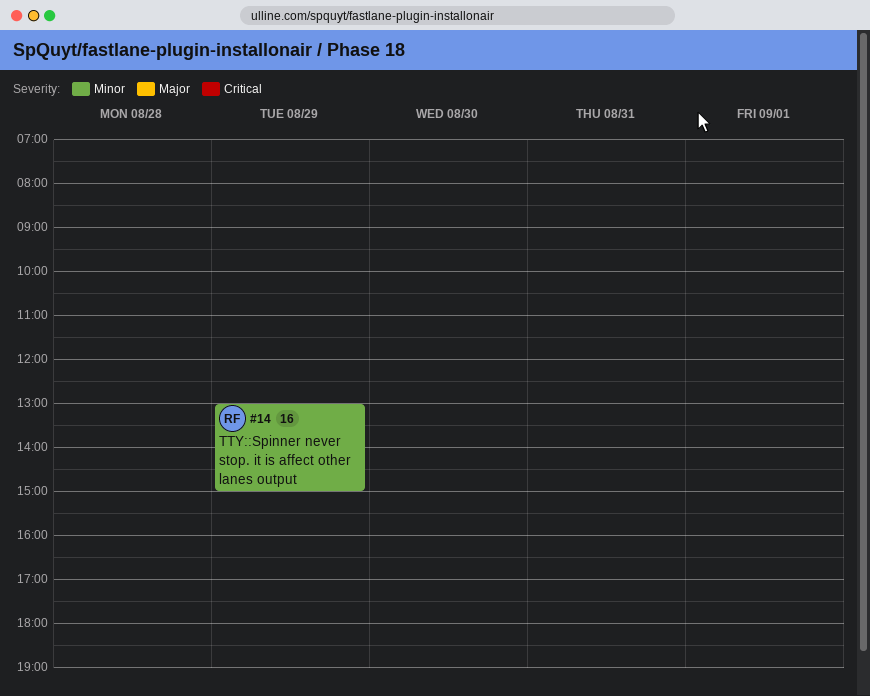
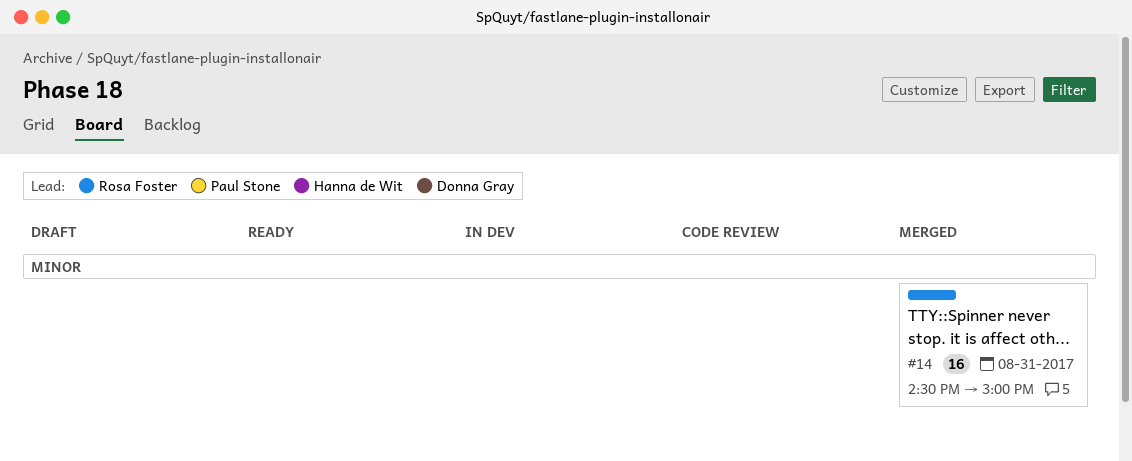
#14, day: Aug 29 -> Aug 31
#14, begins: 13:00 -> 14:30

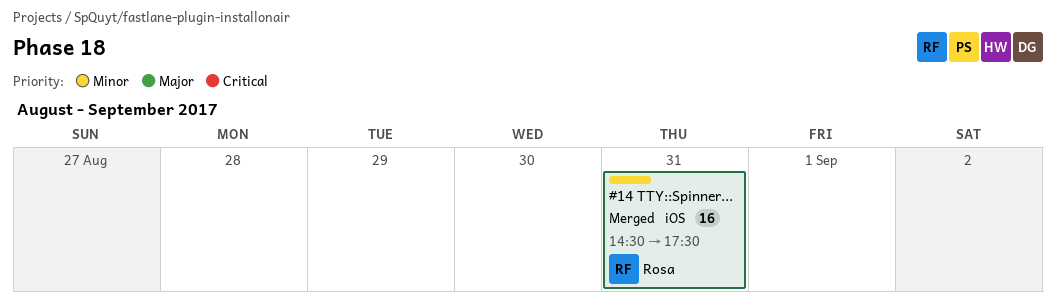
#14, ends: 15:00 -> 17:30

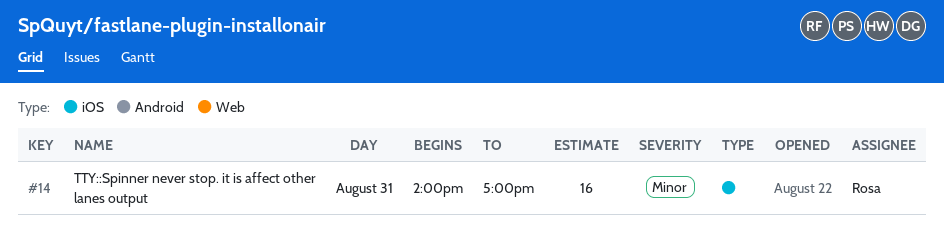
#14, begins: 14:30 -> 14:00
#14, ends: 17:30 -> 17:00

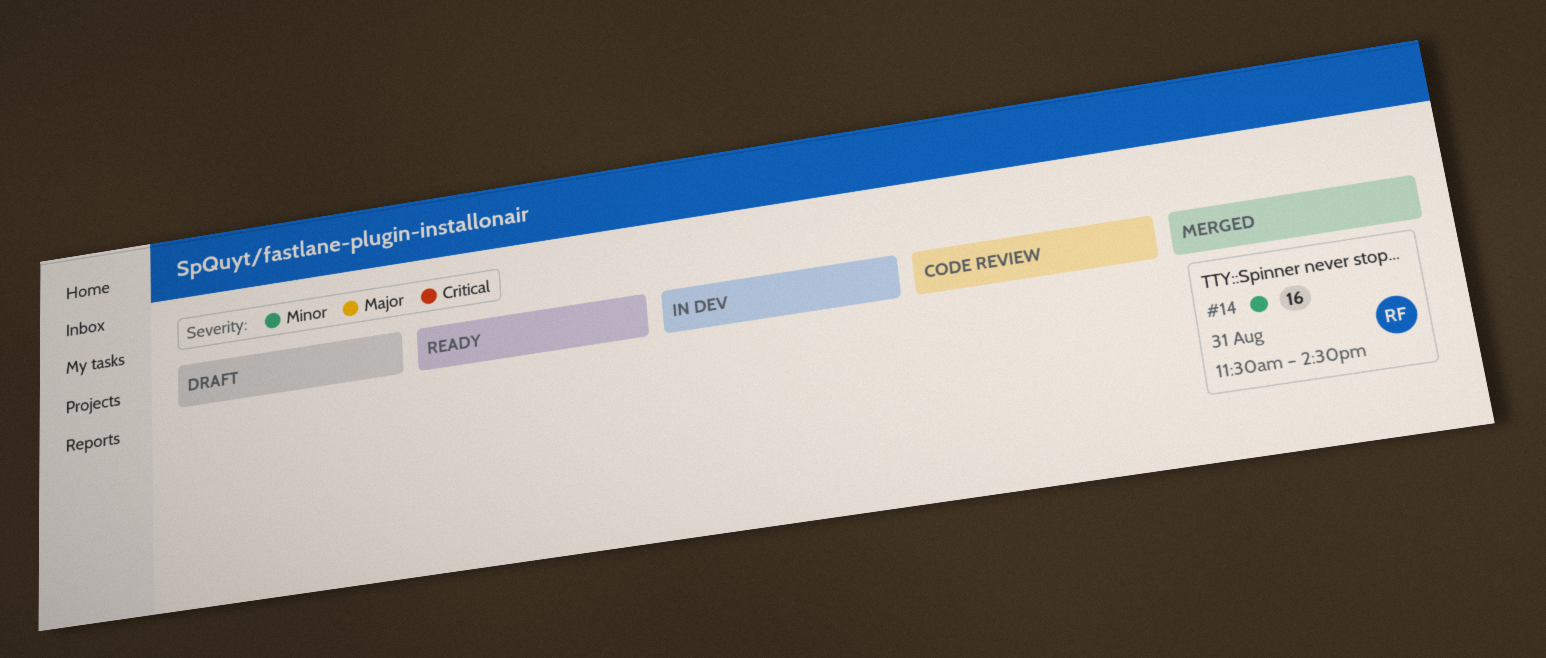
#14, begins: 14:00 -> 11:30
#14, ends: 17:00 -> 14:30

